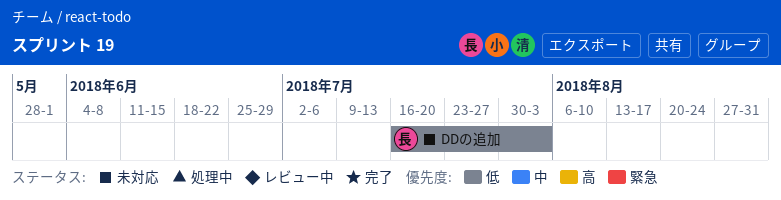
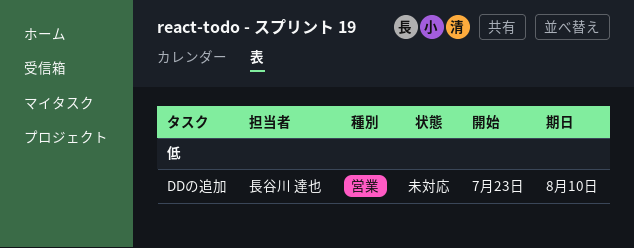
DDの追加, start: Jul 16 -> Jul 23
DDの追加, due: Aug 3 -> Aug 10

